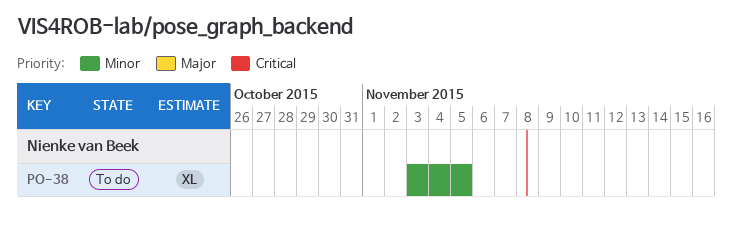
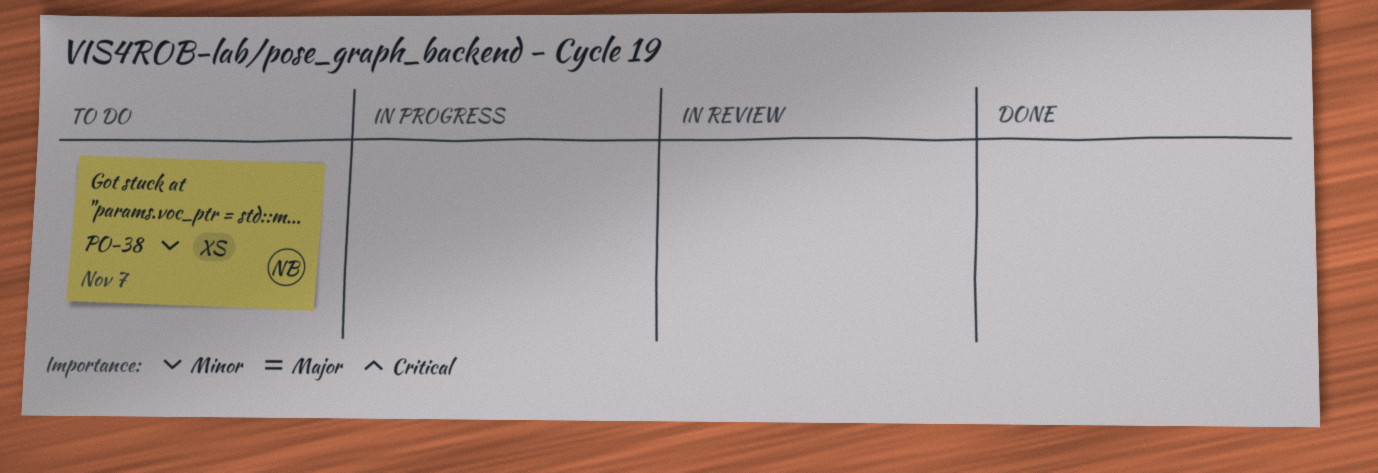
PO-38, estimate: XL -> XS
PO-38, due: Nov 5 -> Nov 7

